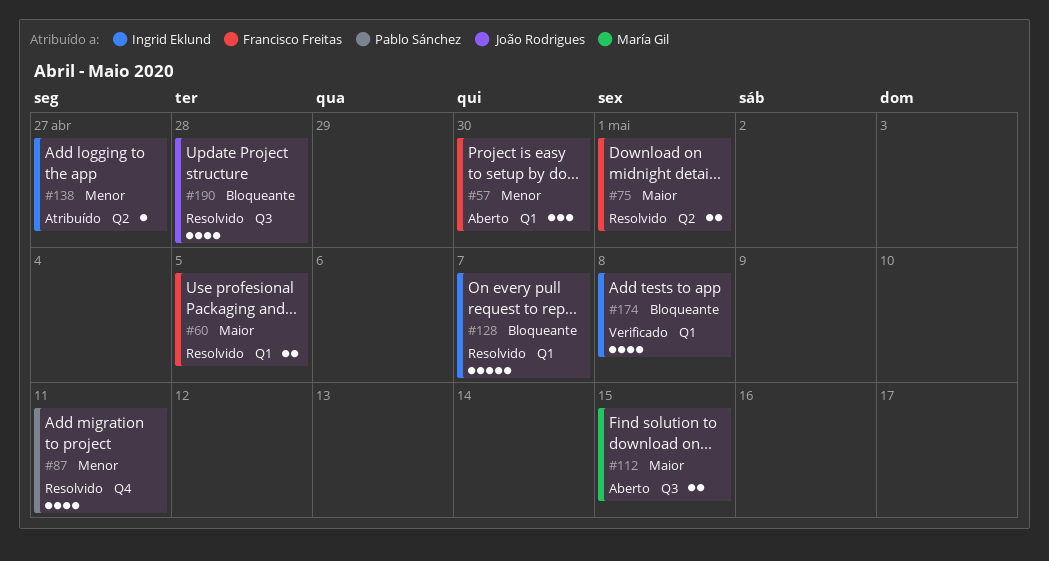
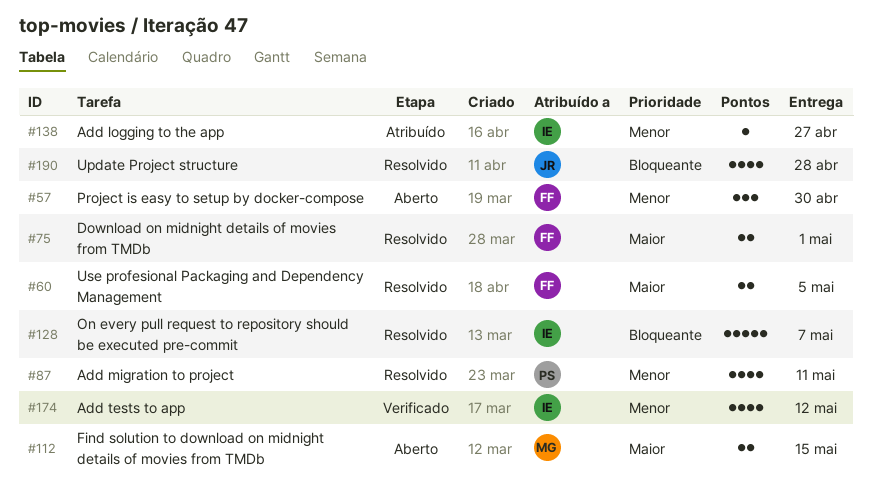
#174, priority: Bloqueante -> Menor
#174, due: May 8 -> May 12

